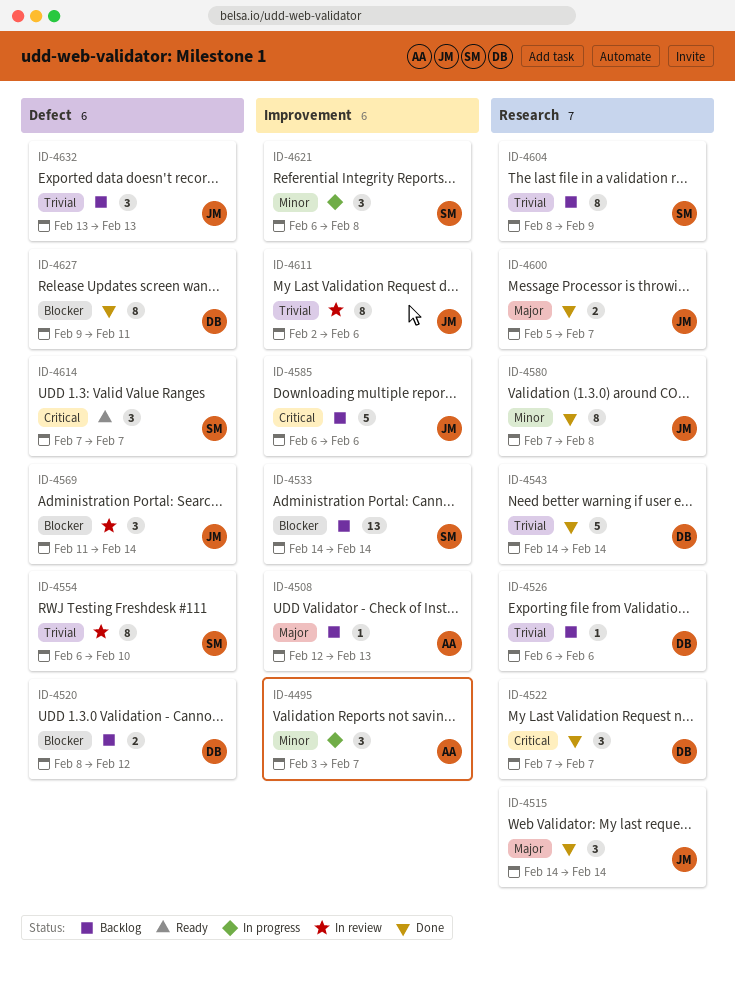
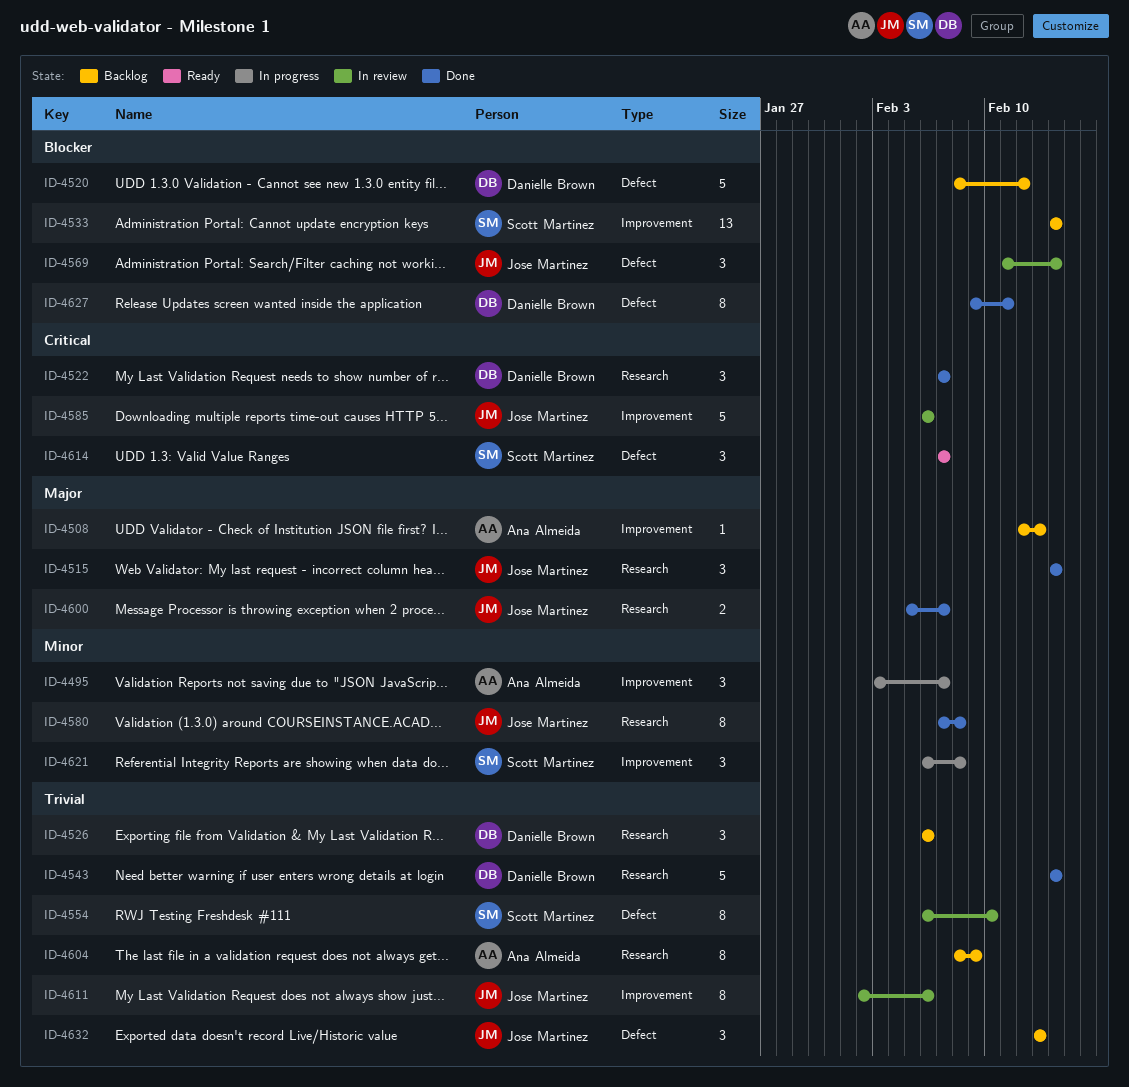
ID-4520, estimate: 2 -> 5
ID-4526, estimate: 1 -> 3
ID-4585, status: Backlog -> In review
ID-4604, owner: Scott Martinez -> Ana Almeida

